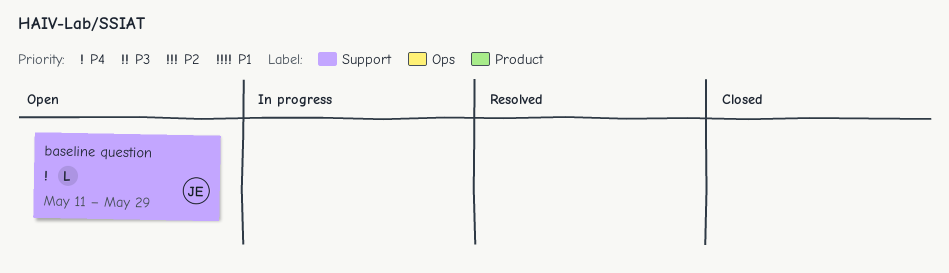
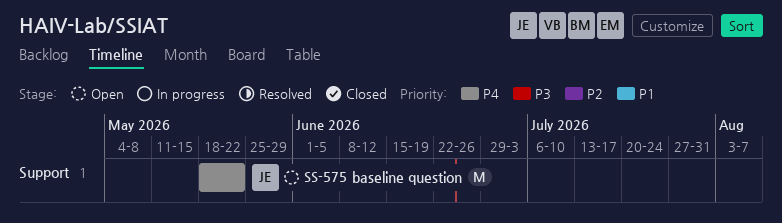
baseline question, estimate: L -> M
baseline question, start: May 11 -> May 18
baseline question, due: May 29 -> May 22

